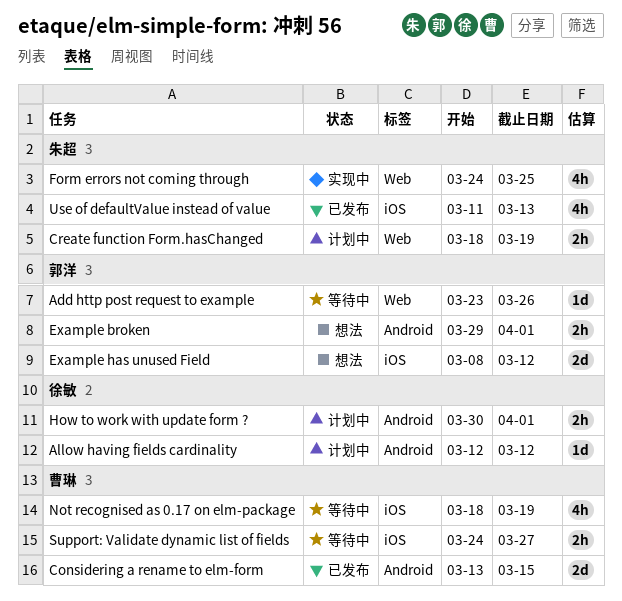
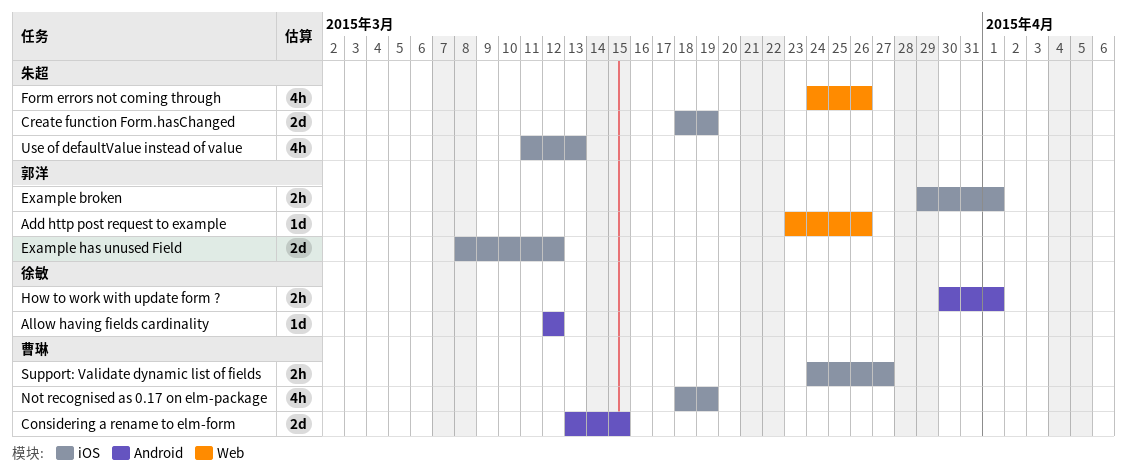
Create function Form.hasChanged, label: Web -> iOS
Create function Form.hasChanged, estimate: 2h -> 2d
Example broken, label: Android -> iOS
Form errors not coming through, due: Mar 25 -> Mar 26

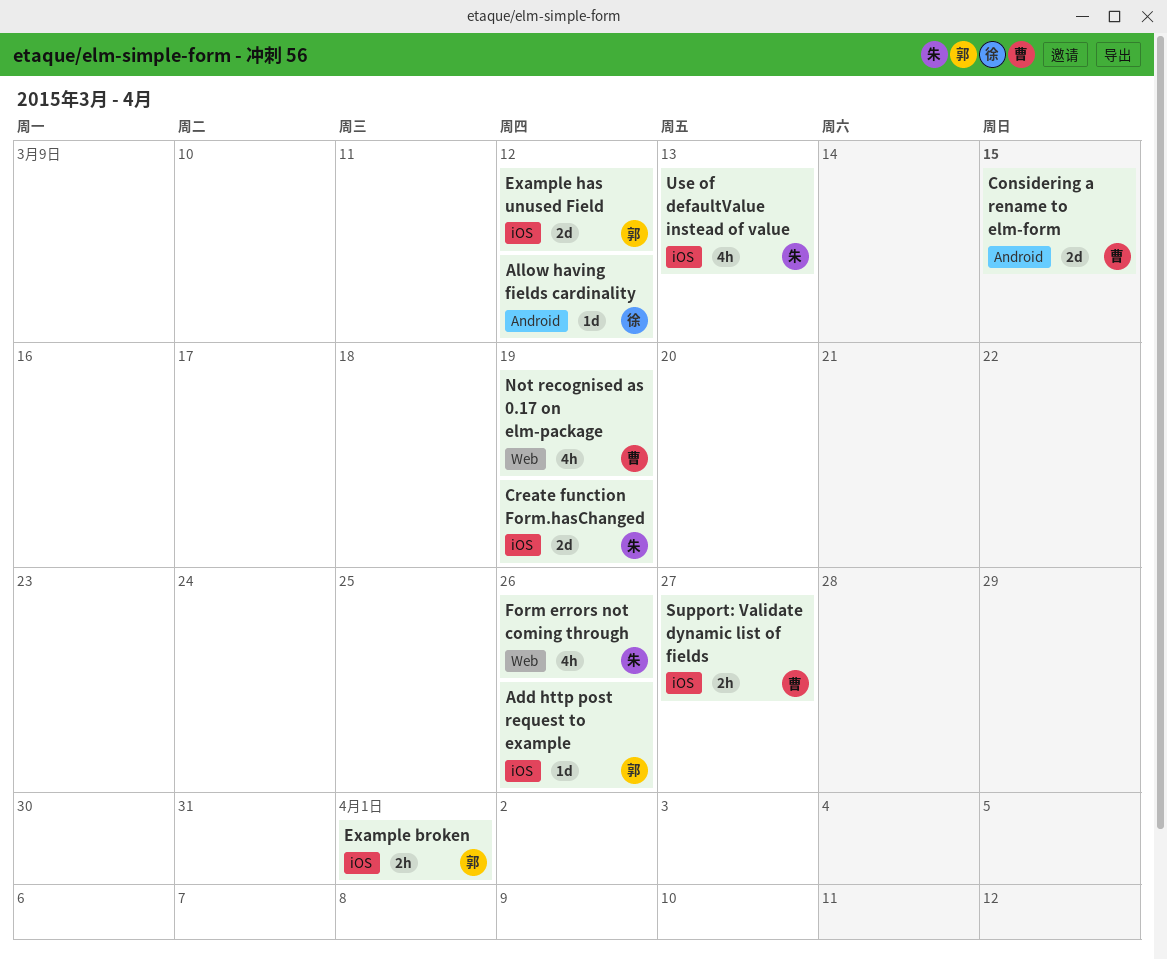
Add http post request to example, label: Web -> iOS
How to work with update form ?: present -> none
Not recognised as 0.17 on elm-package, label: iOS -> Web

